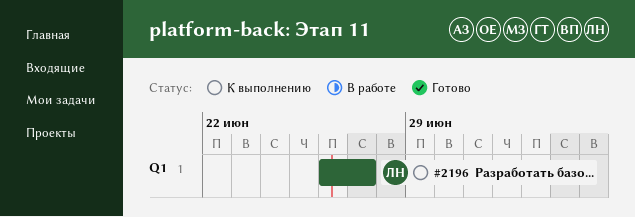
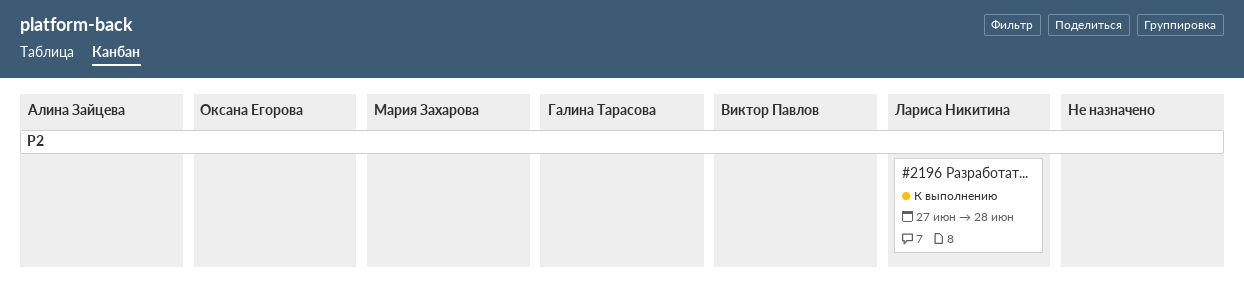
#2196, start: Jun 26 -> Jun 27
#2196, due: Jun 27 -> Jun 28

